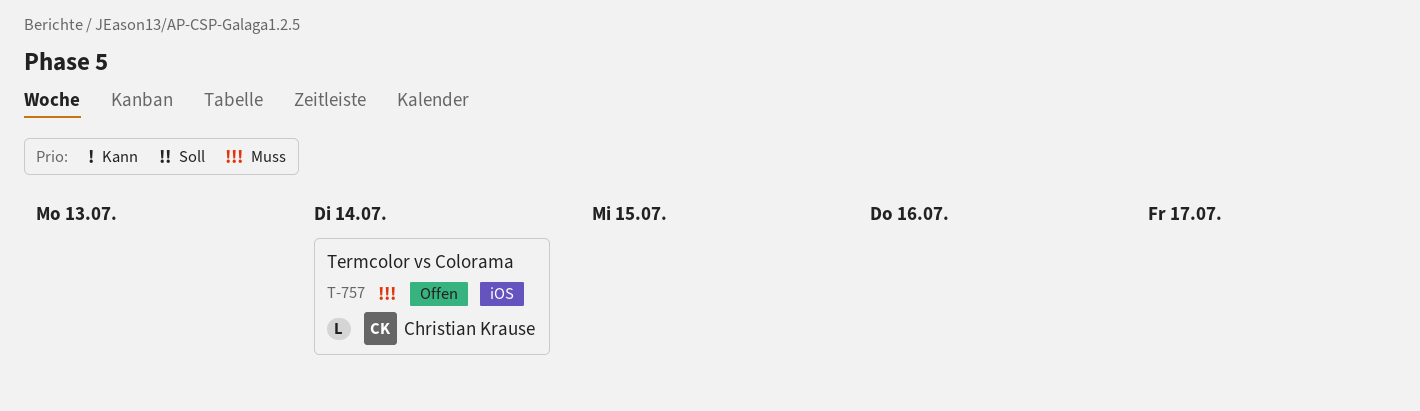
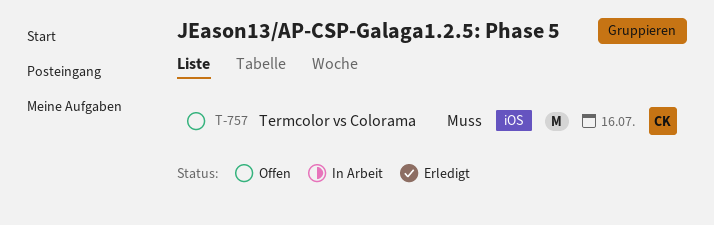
T-757, estimate: L -> M
T-757, due: Jul 14 -> Jul 16

